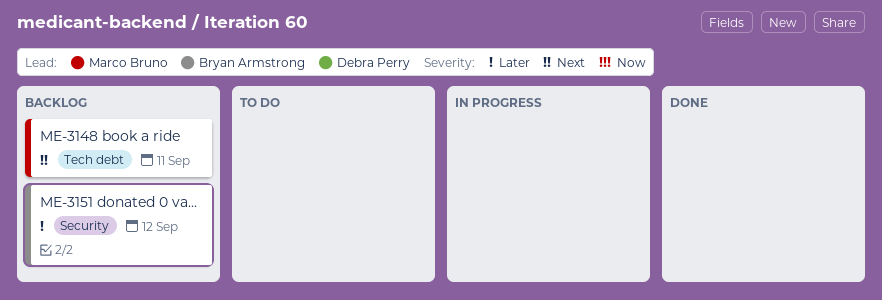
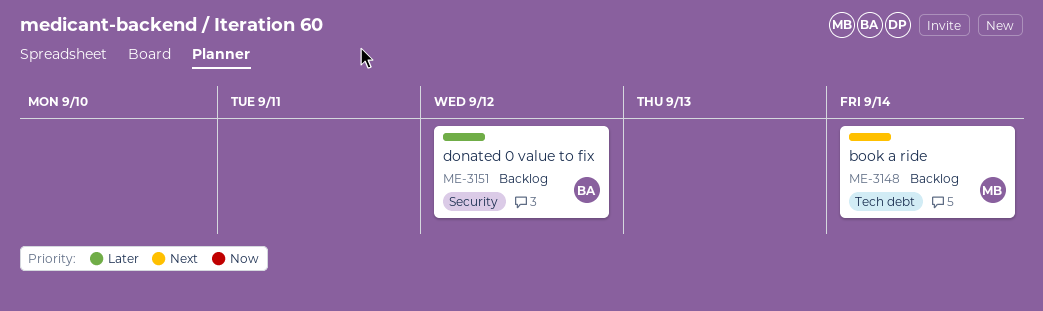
ME-3148, due: Sep 11 -> Sep 14

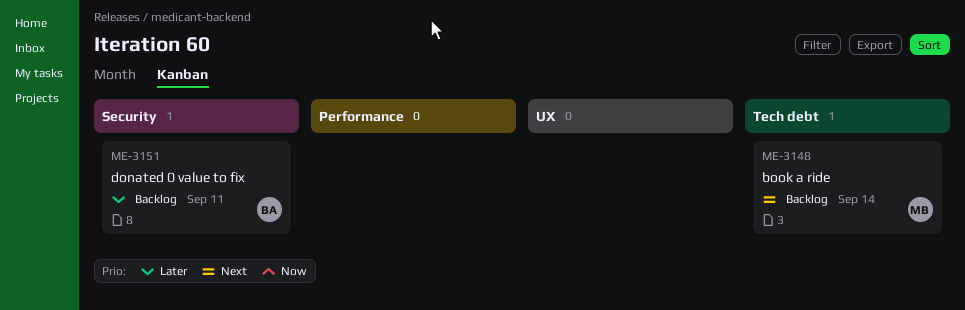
ME-3151, due: Sep 12 -> Sep 11

